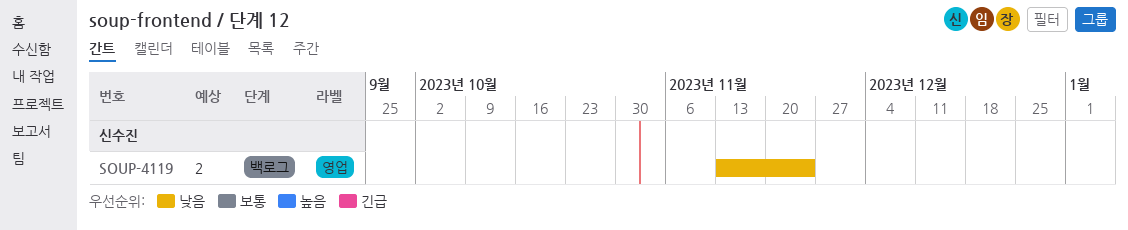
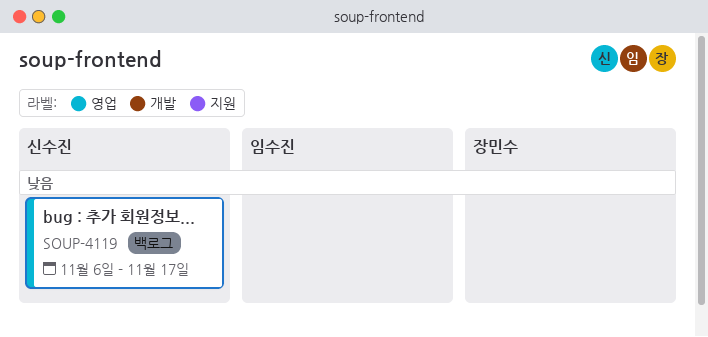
SOUP-4119, start: Nov 13 -> Nov 6
SOUP-4119, due: Nov 24 -> Nov 17

